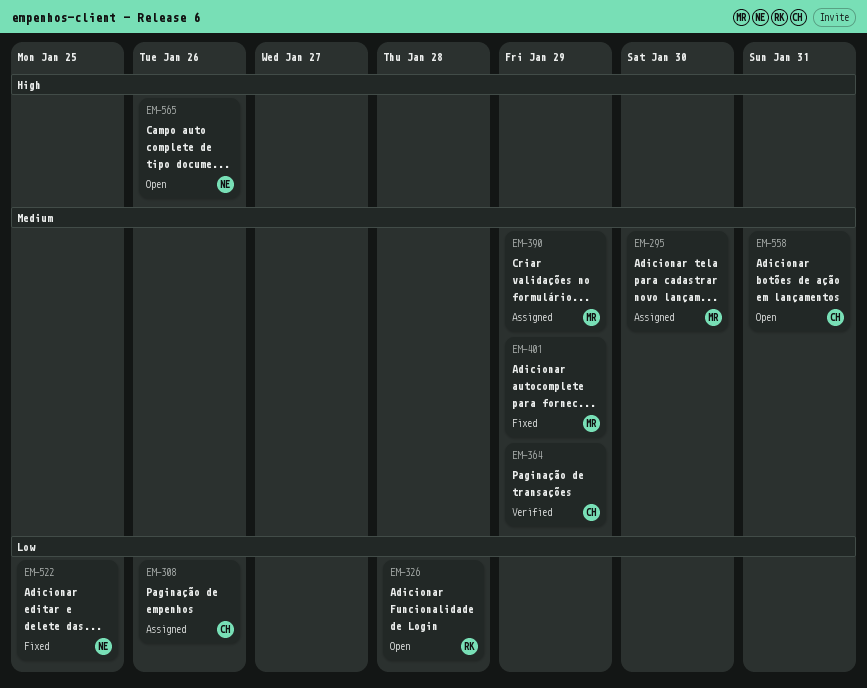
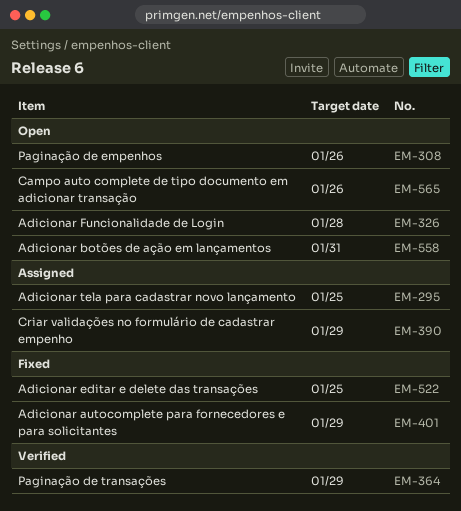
EM-295, due: Jan 30 -> Jan 25
EM-308, status: Assigned -> Open

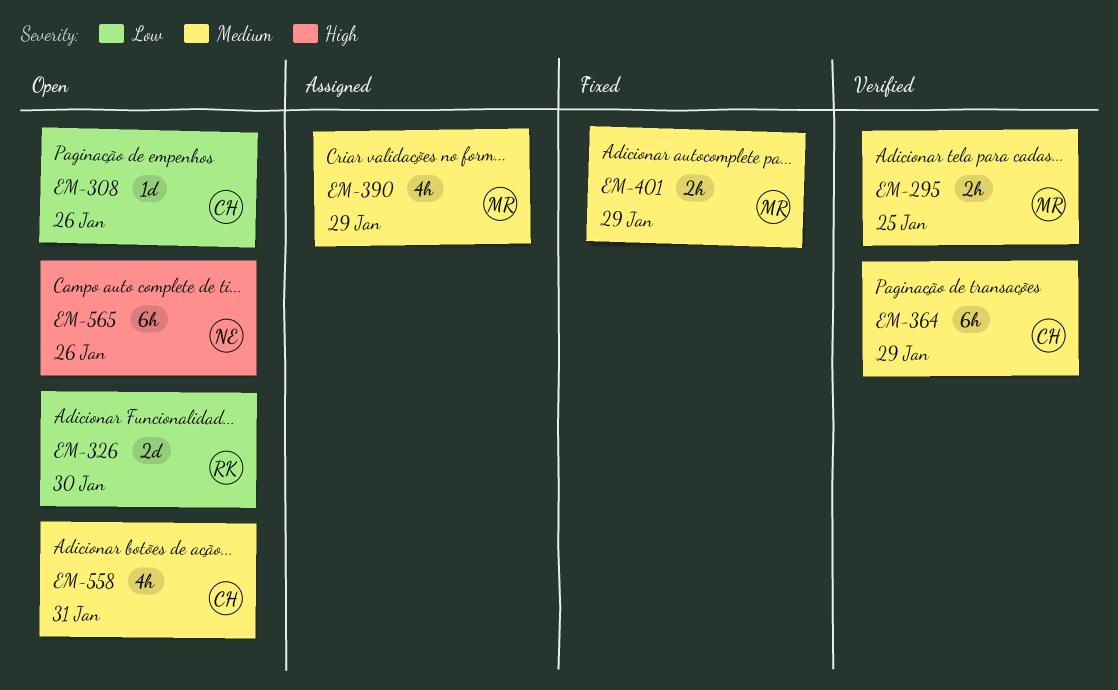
EM-295, status: Assigned -> Verified
EM-326, due: Jan 28 -> Jan 30
EM-522: present -> none

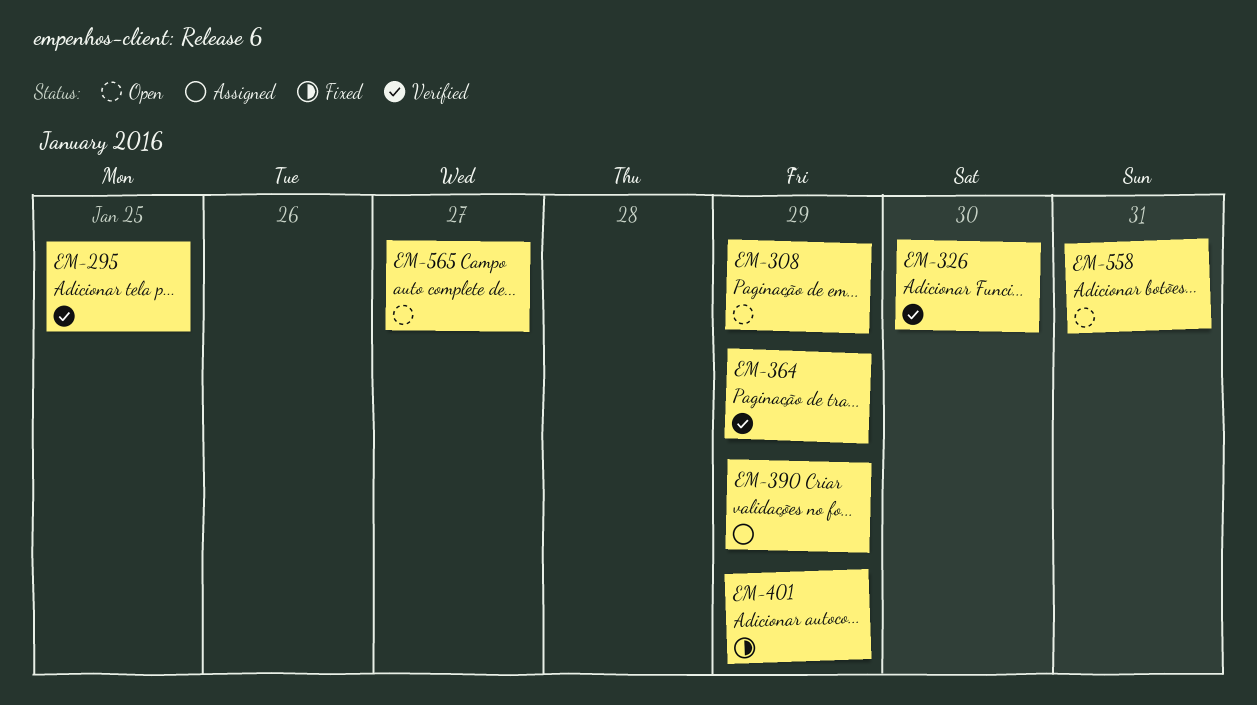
EM-308, due: Jan 26 -> Jan 29
EM-326, status: Open -> Verified
EM-565, due: Jan 26 -> Jan 27

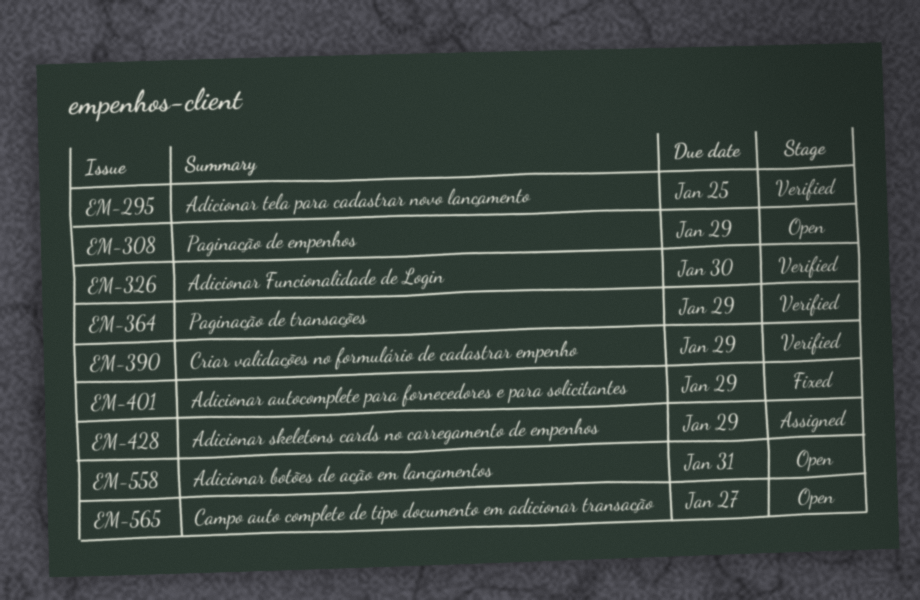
EM-390, status: Assigned -> Verified
EM-428: none -> present

